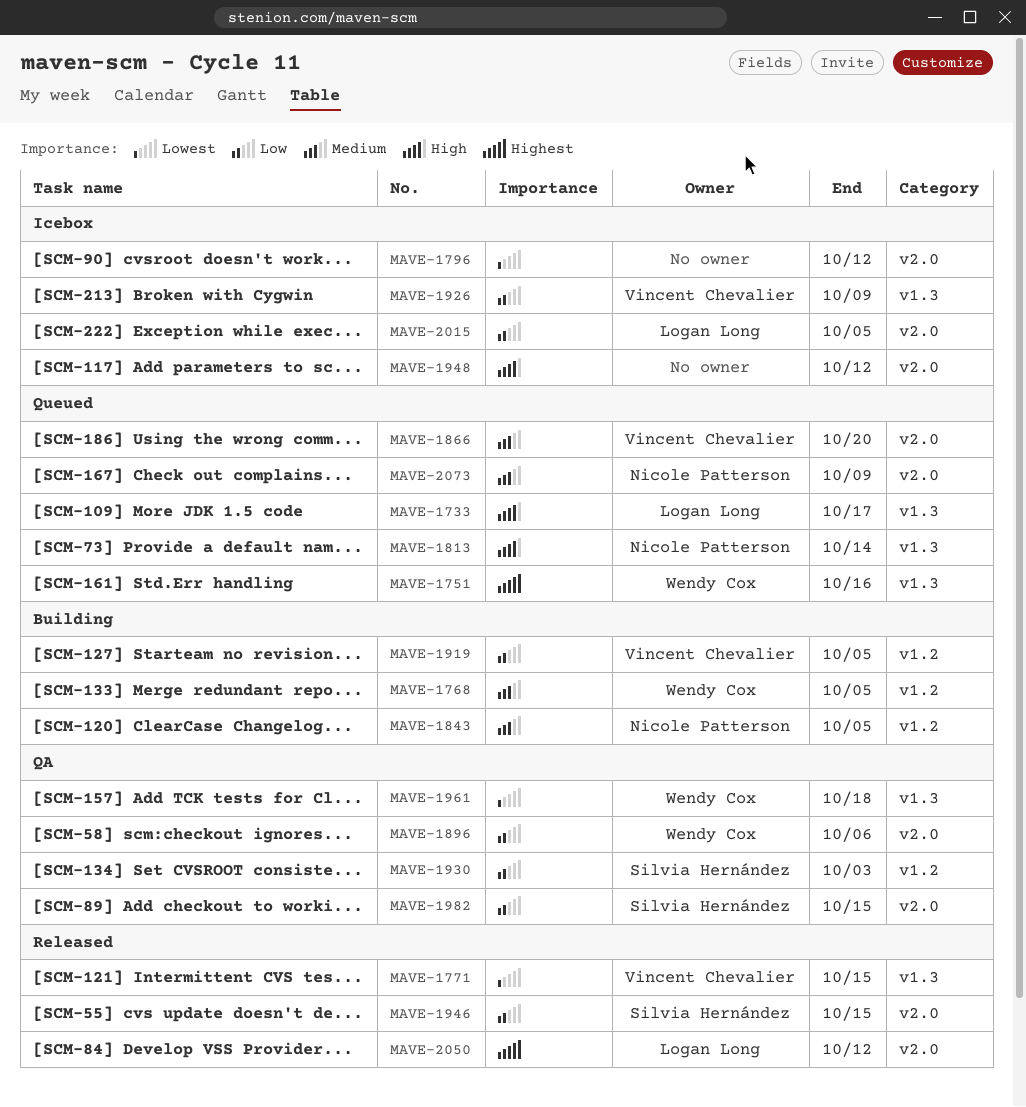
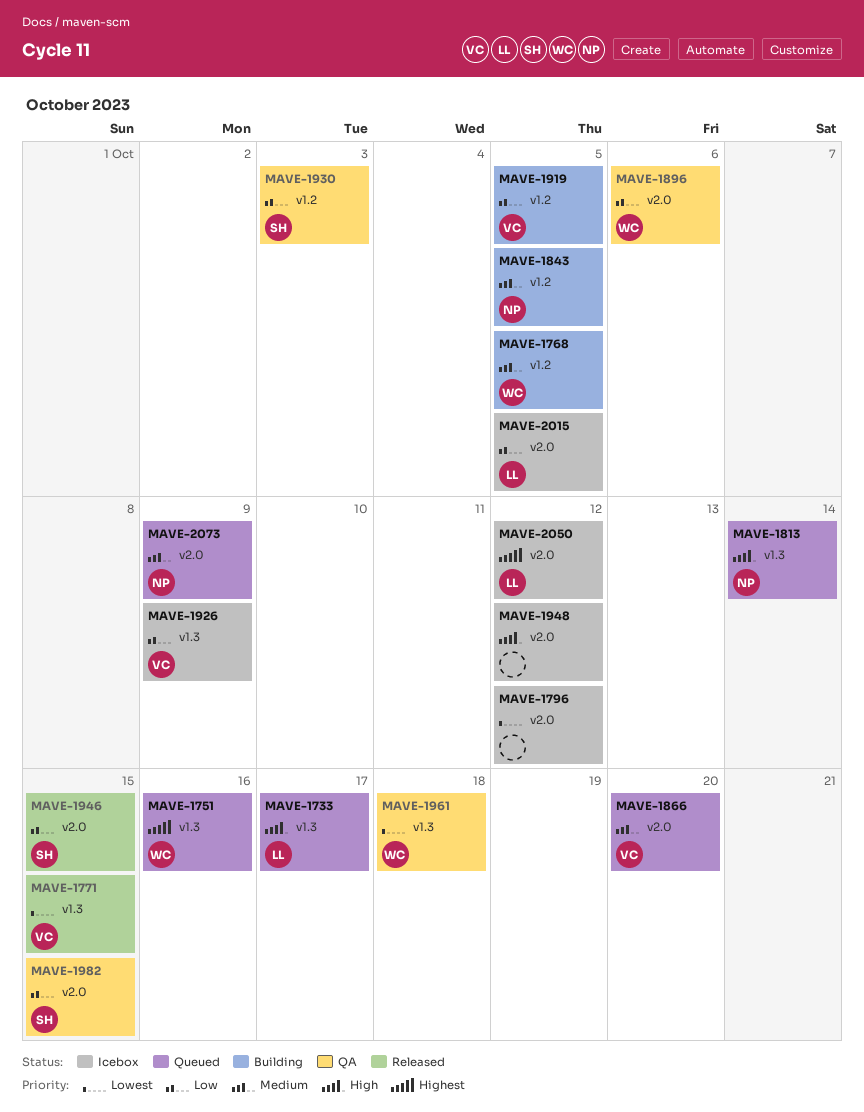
MAVE-2050, status: Released -> Icebox

